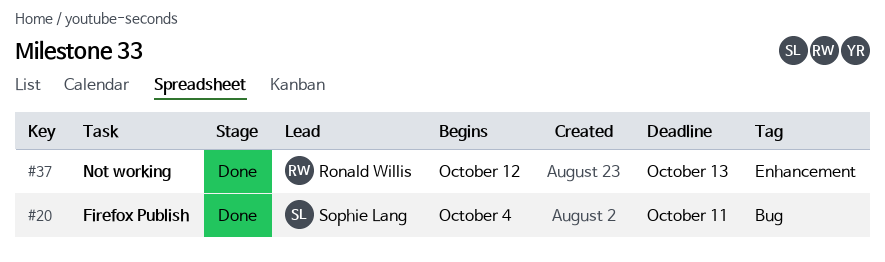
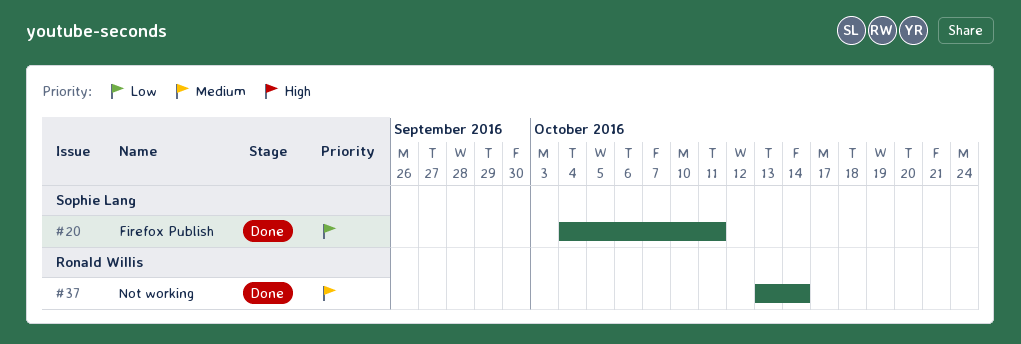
#37, start: Oct 12 -> Oct 13
#37, due: Oct 13 -> Oct 14

